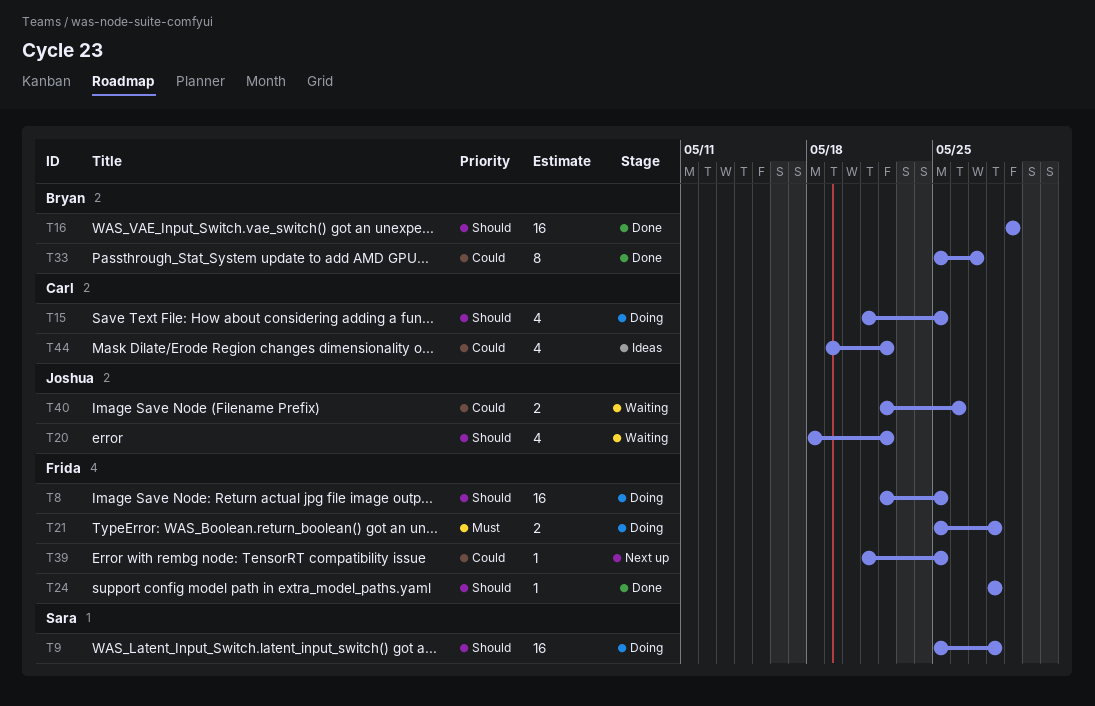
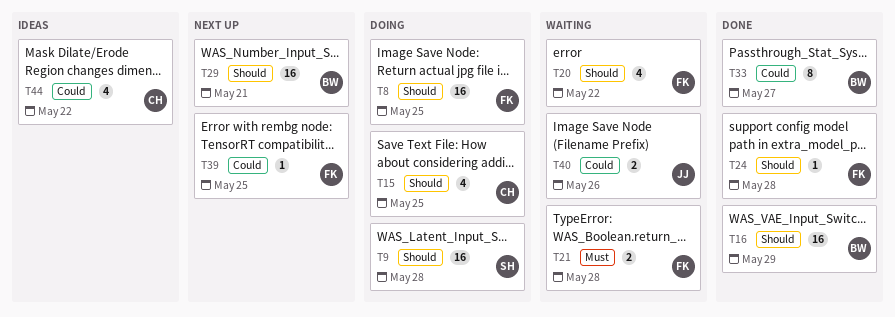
T20, owner: Joshua -> Frida
T21, status: Doing -> Waiting
T29: none -> present

